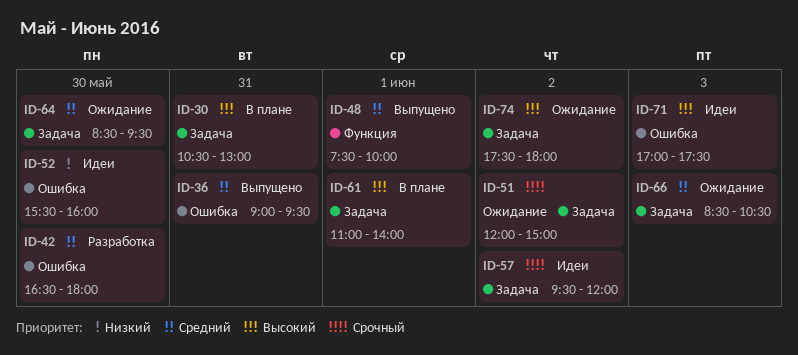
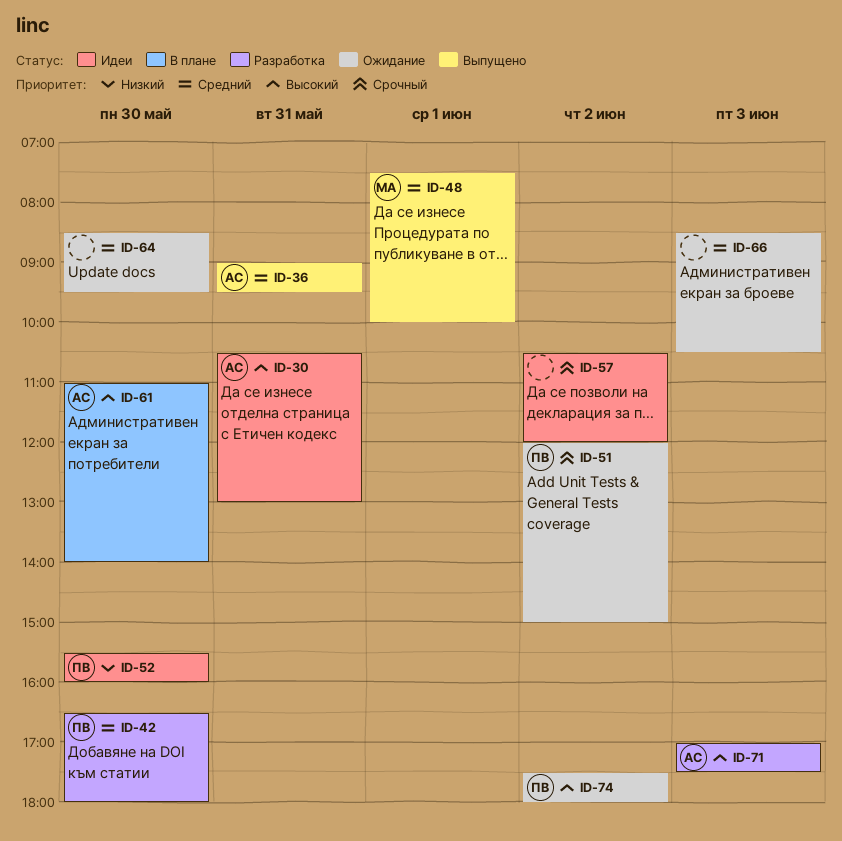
ID-30, status: В плане -> Идеи
ID-57, begins: 09:30 -> 10:30
ID-61, day: Jun 1 -> May 30
ID-71, status: Идеи -> Разработка

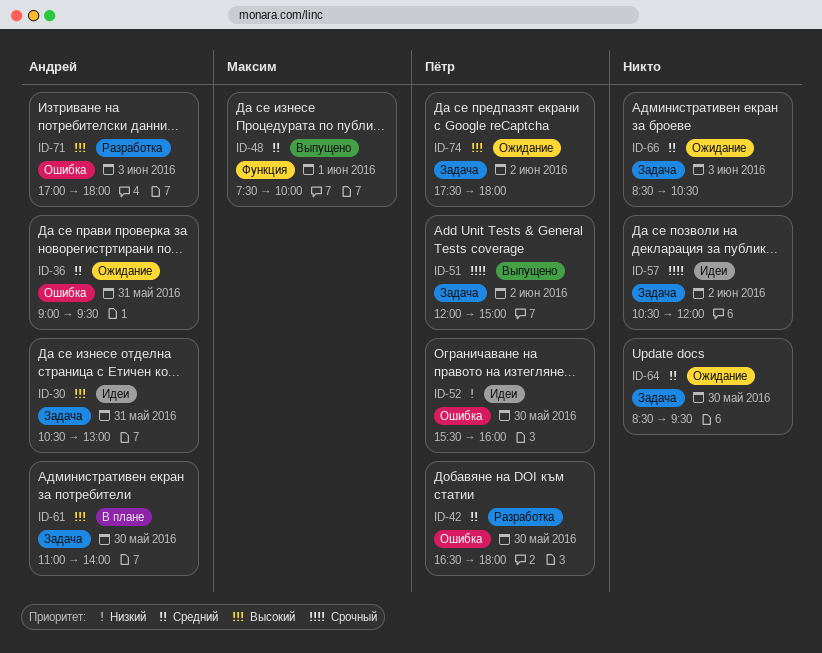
ID-36, status: Выпущено -> Ожидание
ID-51, status: Ожидание -> Выпущено
ID-71, ends: 17:30 -> 18:00

